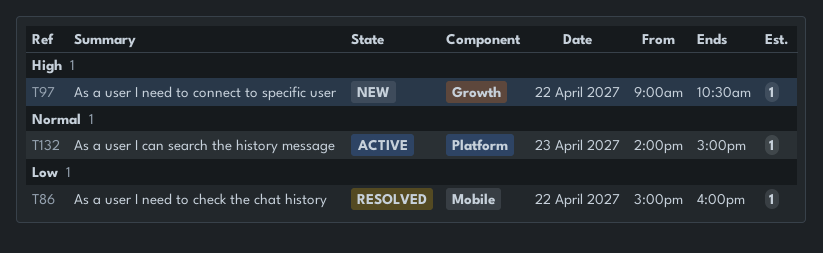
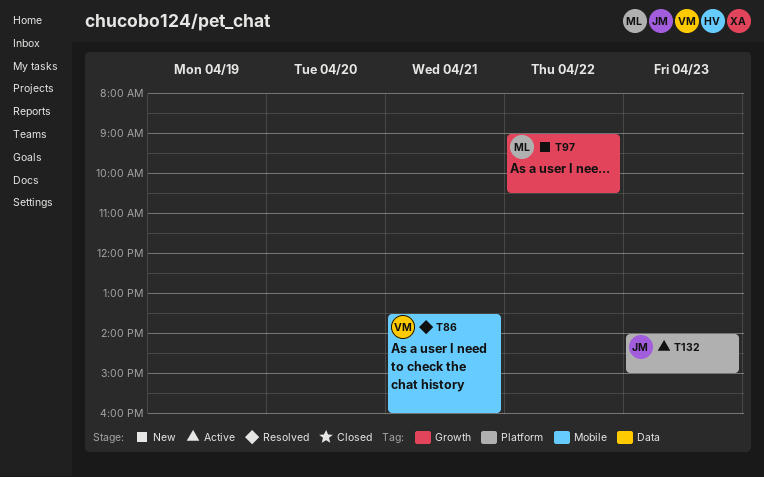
T86, day: Apr 22 -> Apr 21
T86, begins: 15:00 -> 13:30

